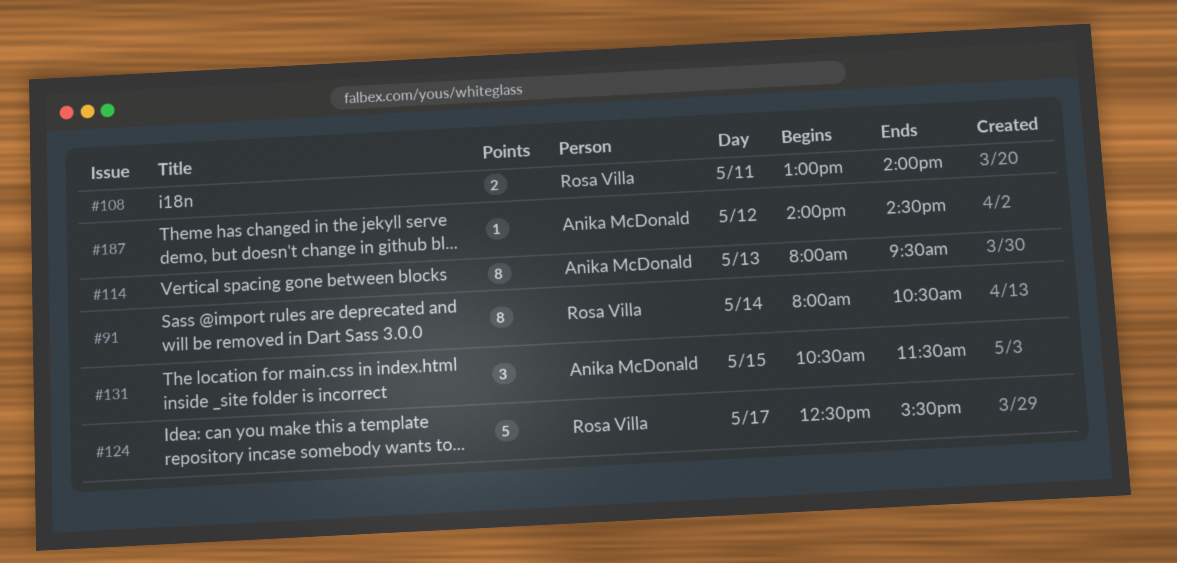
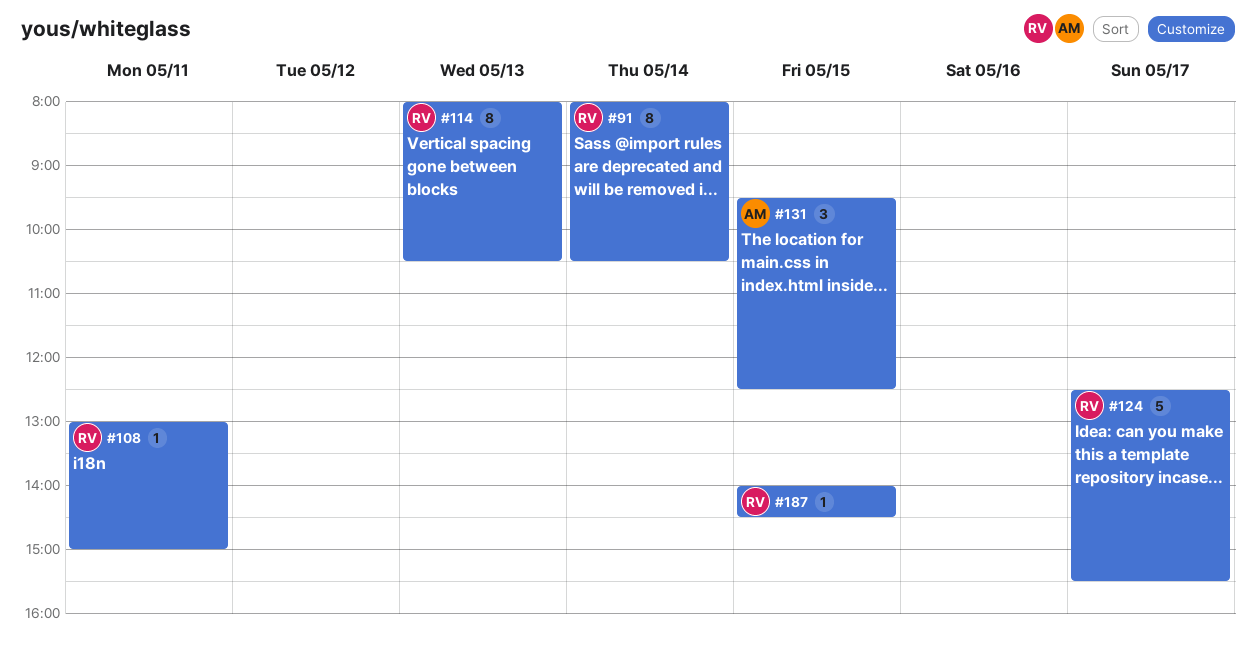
#108, estimate: 2 -> 1
#108, ends: 14:00 -> 15:00
#114, owner: Anika McDonald -> Rosa Villa
#114, ends: 09:30 -> 10:30
#131, begins: 10:30 -> 09:30
#131, ends: 11:30 -> 12:30
#187, owner: Anika McDonald -> Rosa Villa
#187, day: May 12 -> May 15

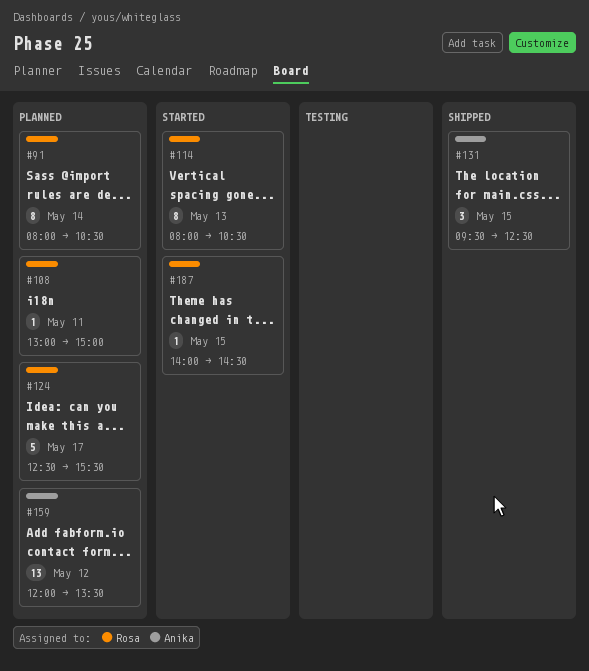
#159: none -> present

